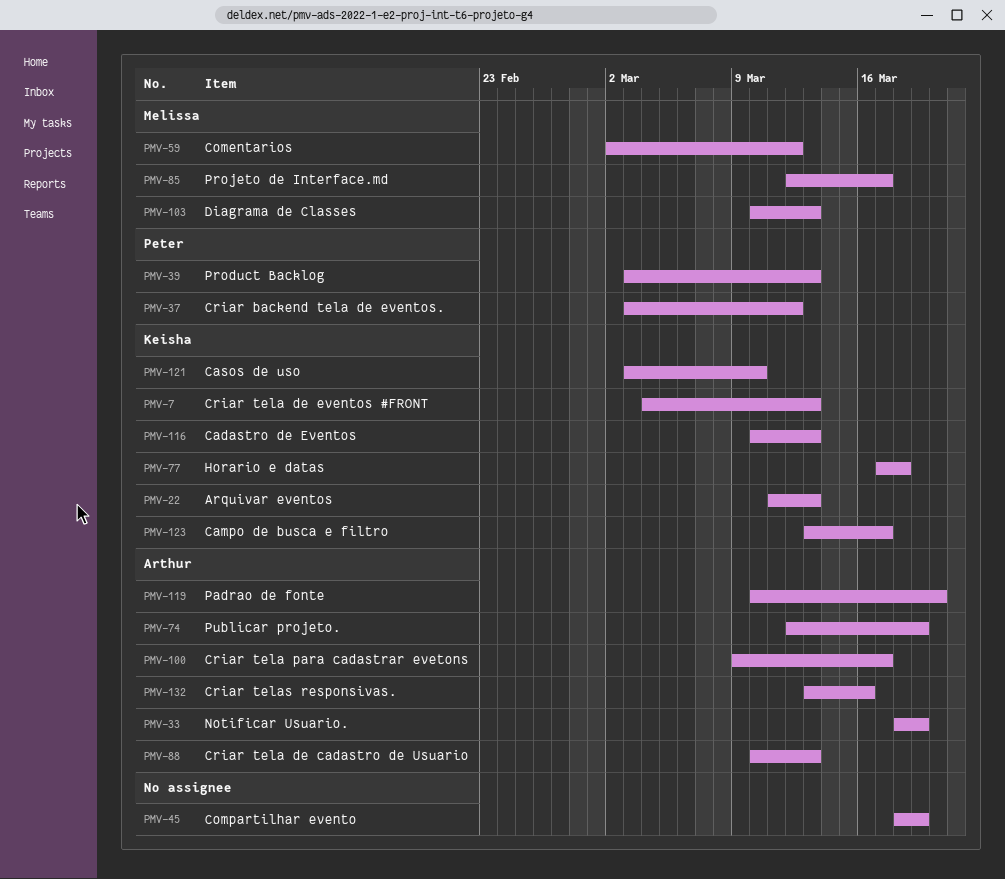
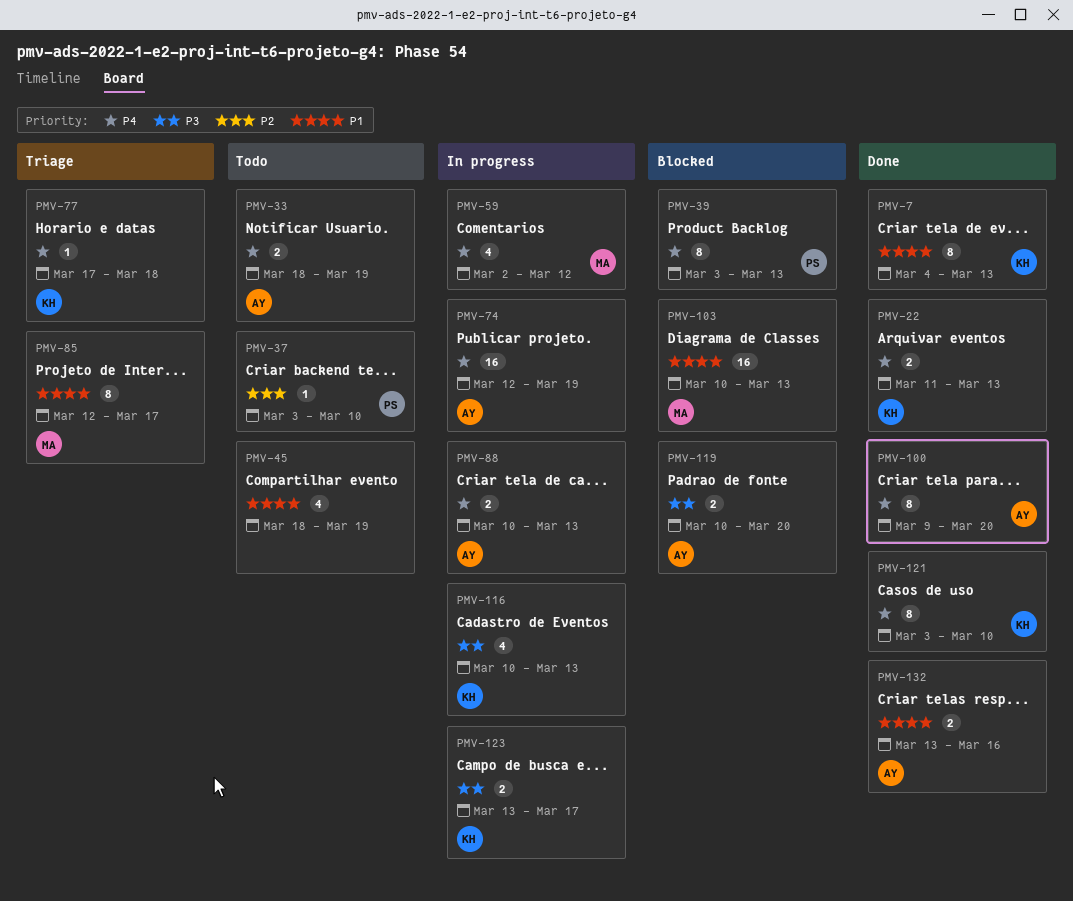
PMV-37, due: Mar 12 -> Mar 10
PMV-100, due: Mar 17 -> Mar 20

